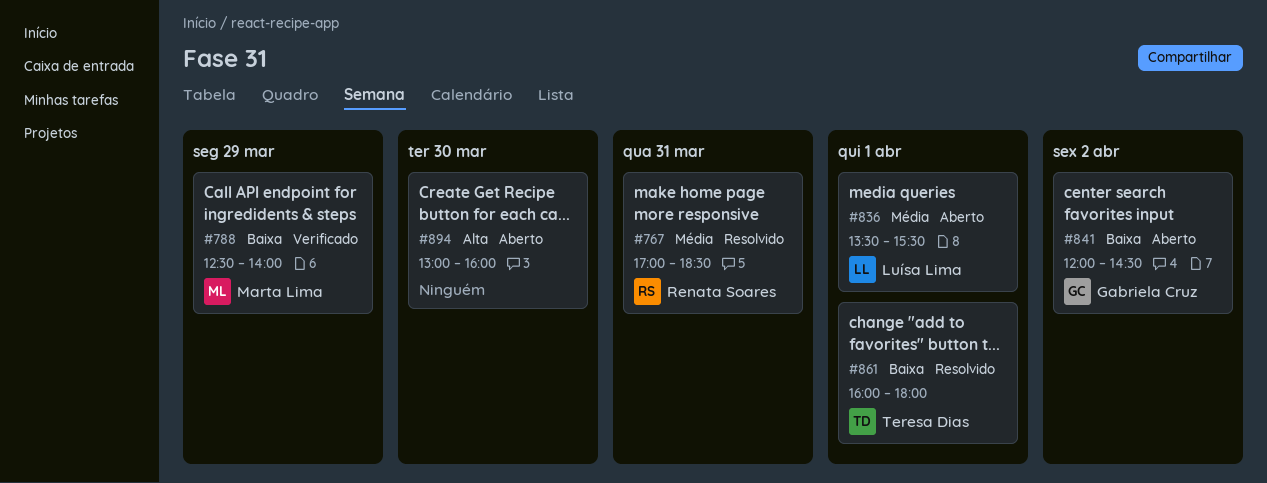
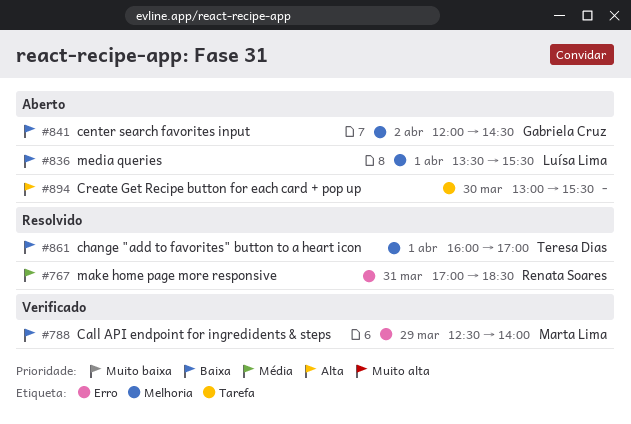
#836, priority: Média -> Baixa
#861, ends: 18:00 -> 17:00
#894, ends: 16:00 -> 15:30

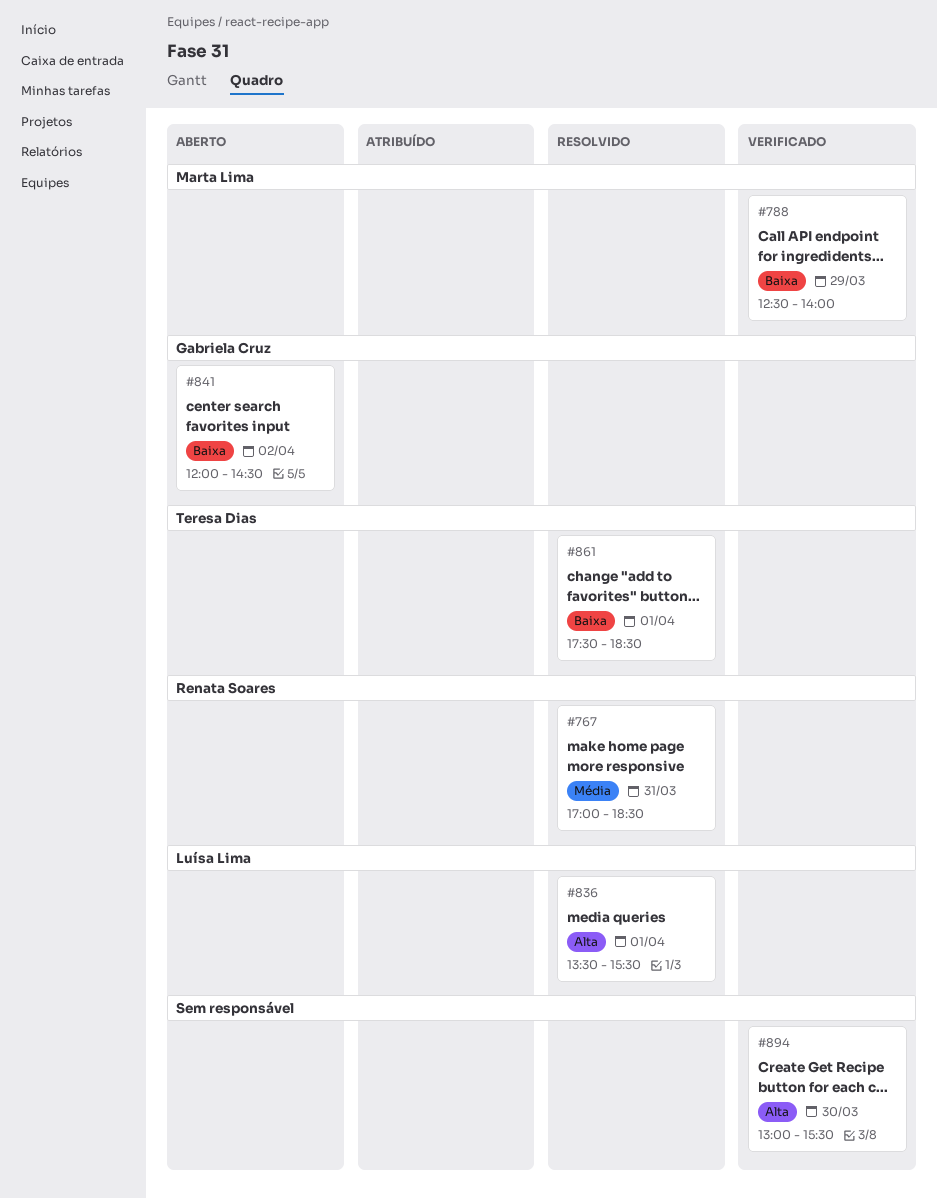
#836, status: Aberto -> Resolvido
#836, priority: Baixa -> Alta
#861, begins: 16:00 -> 17:30
#861, ends: 17:00 -> 18:30
#894, status: Aberto -> Verificado

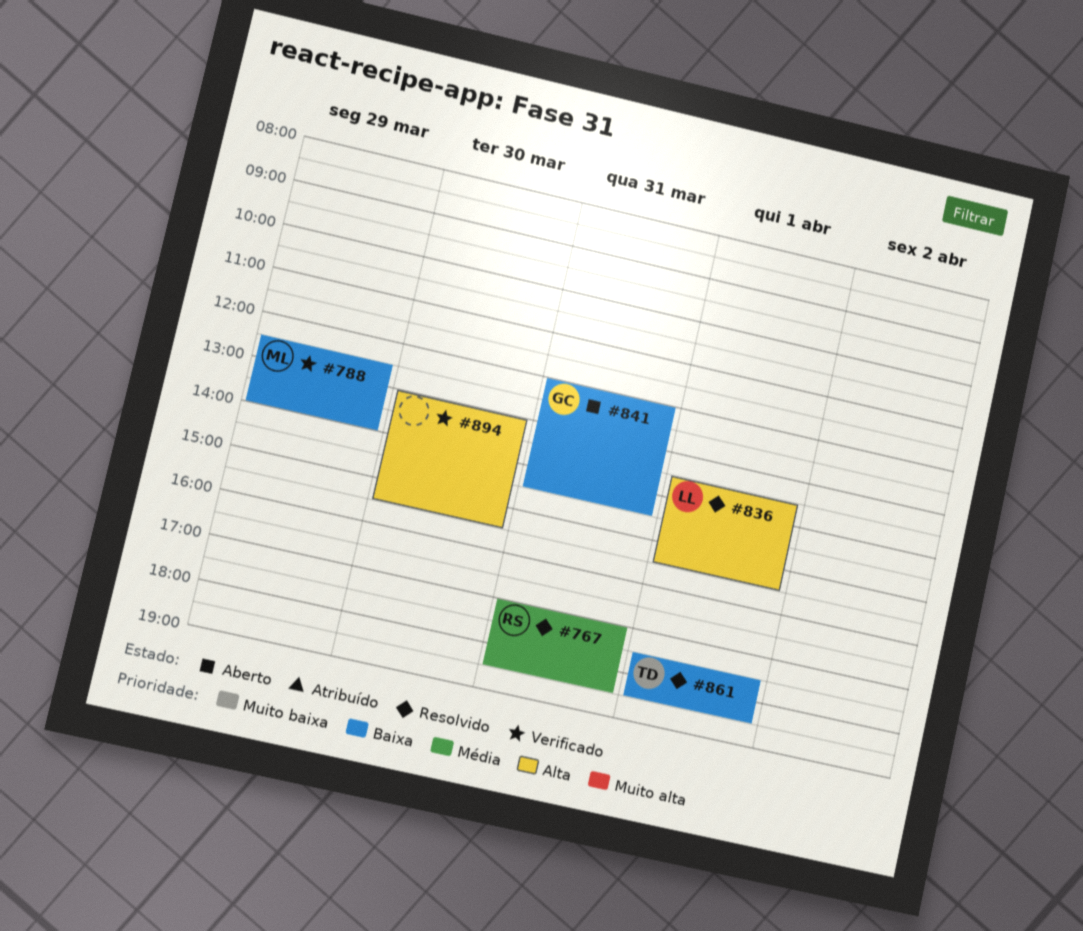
#841, day: Apr 2 -> Mar 31

